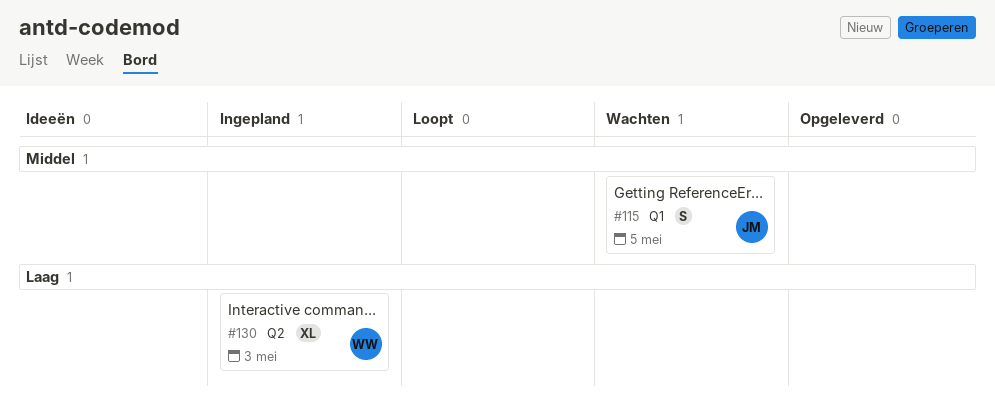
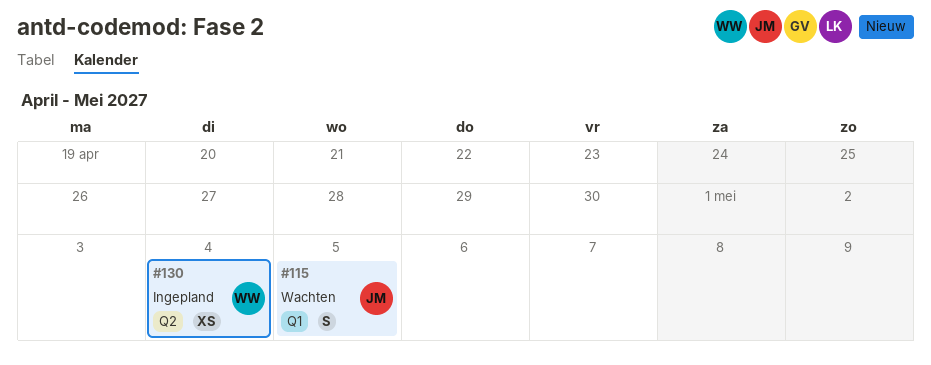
#130, estimate: XL -> XS
#130, due: May 3 -> May 4

